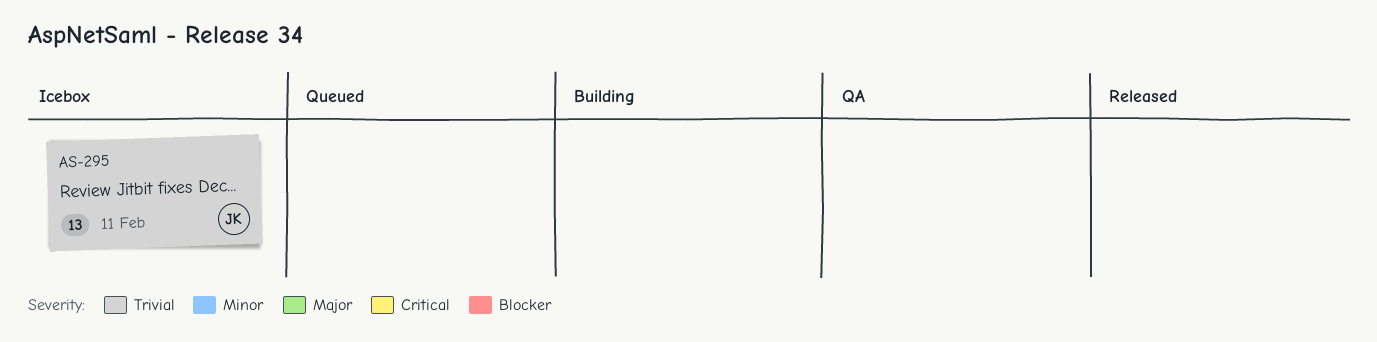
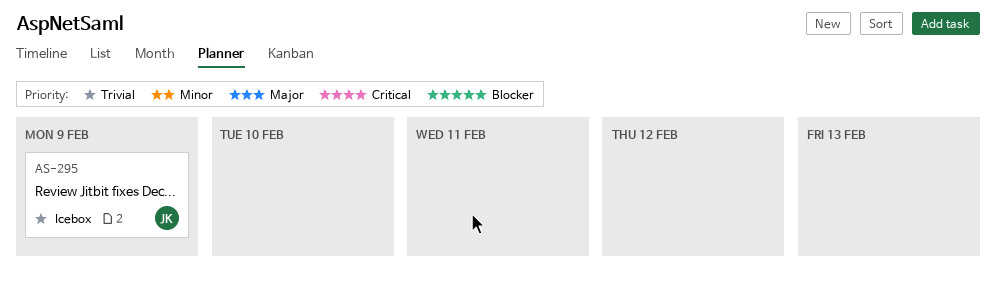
AS-295, due: Feb 11 -> Feb 9

